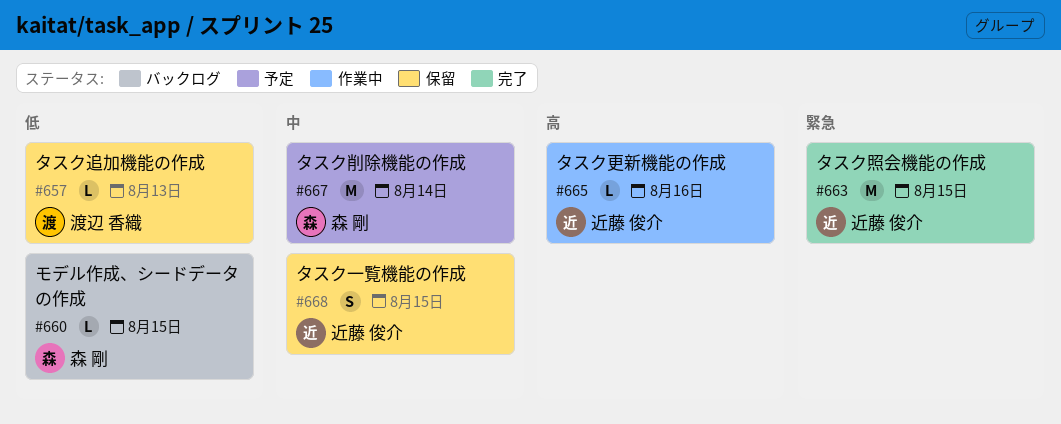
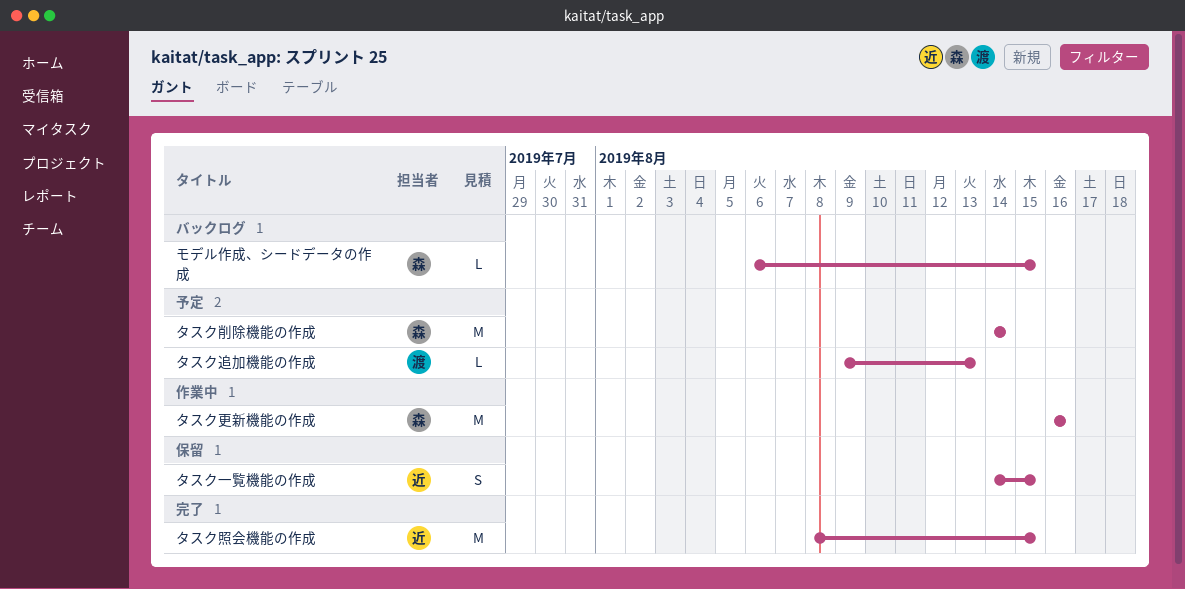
タスク更新機能の作成, owner: 近藤 俊介 -> 森 剛
タスク更新機能の作成, estimate: L -> M
タスク追加機能の作成, status: 保留 -> 予定

